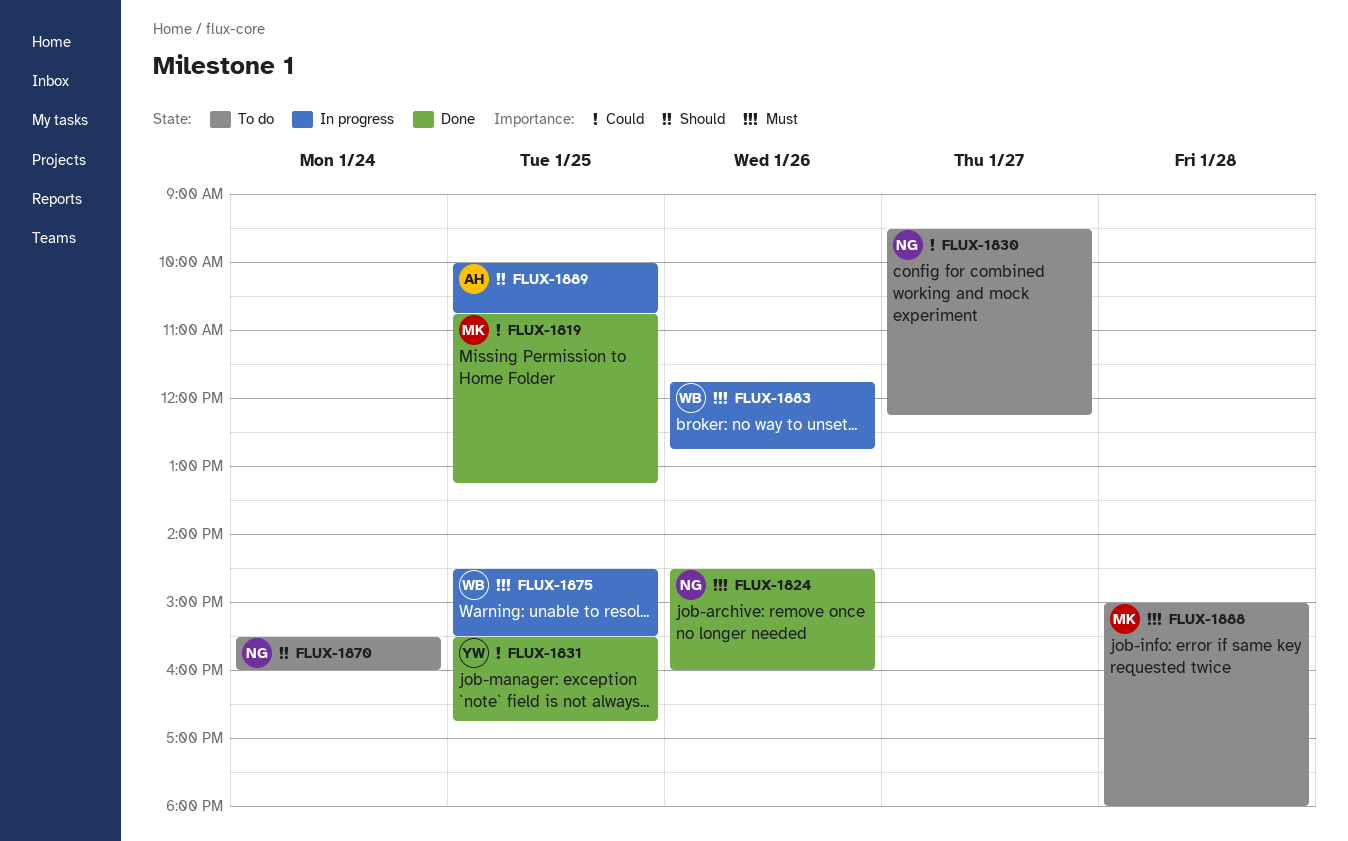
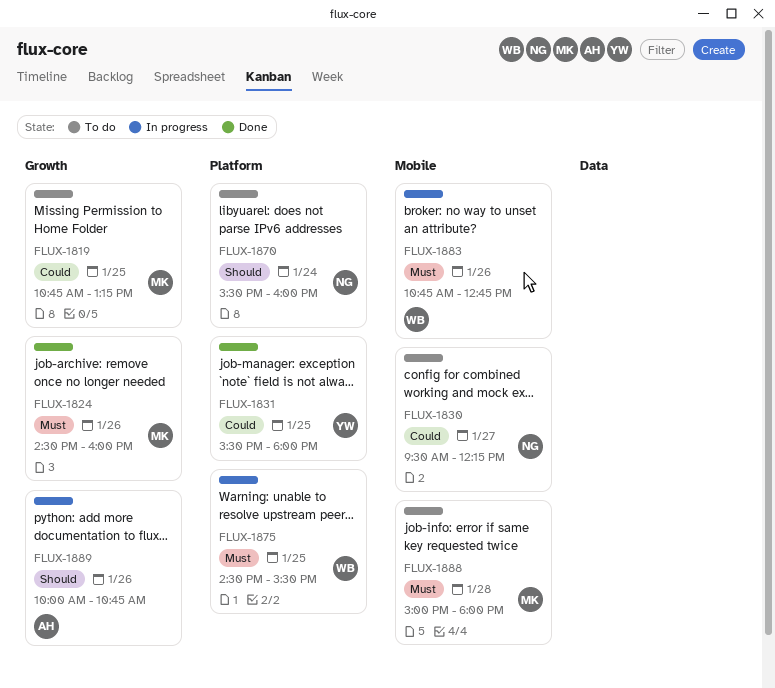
FLUX-1819, status: Done -> To do
FLUX-1824, owner: NG -> MK
FLUX-1831, ends: 16:45 -> 18:00
FLUX-1883, begins: 11:45 -> 10:45
FLUX-1889, day: Jan 25 -> Jan 26

